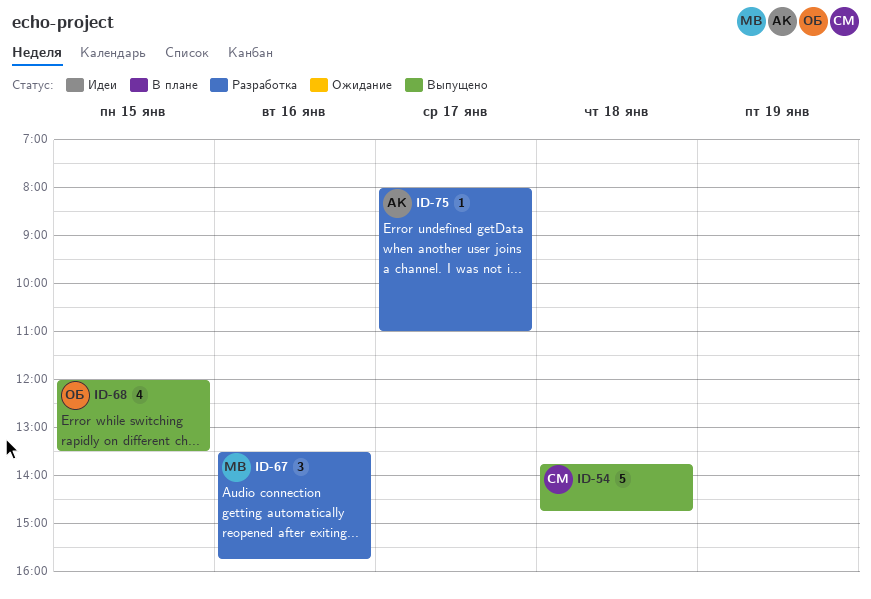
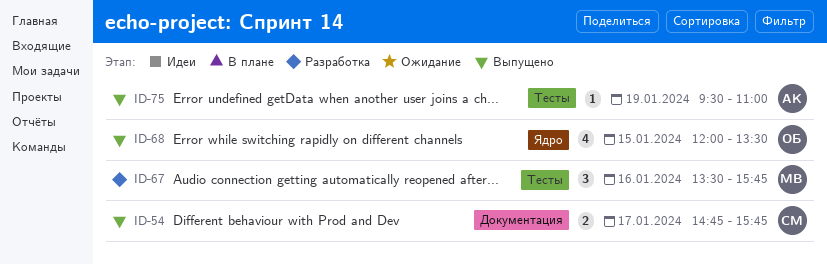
ID-54, estimate: 5 -> 2
ID-54, day: Jan 18 -> Jan 17
ID-54, begins: 13:45 -> 14:45
ID-54, ends: 14:45 -> 15:45
ID-75, status: Разработка -> Выпущено
ID-75, day: Jan 17 -> Jan 19
ID-75, begins: 08:00 -> 09:30

